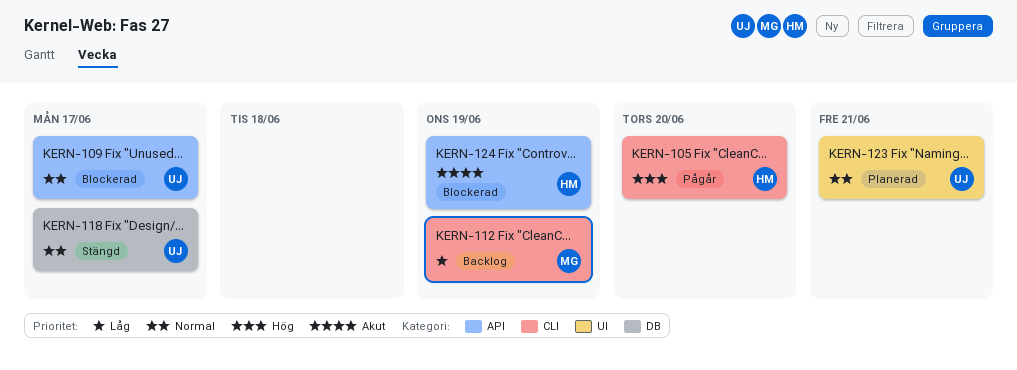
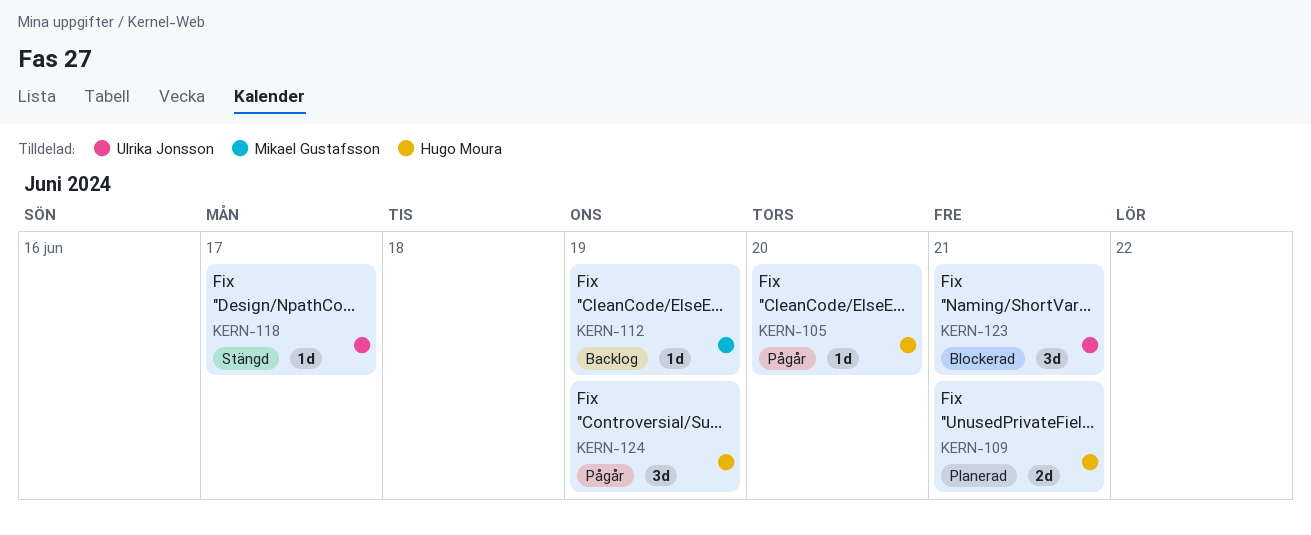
KERN-109, status: Blockerad -> Planerad
KERN-109, owner: Ulrika Jonsson -> Hugo Moura
KERN-109, due: Jun 17 -> Jun 21
KERN-123, status: Planerad -> Blockerad
KERN-124, status: Blockerad -> Pågår

